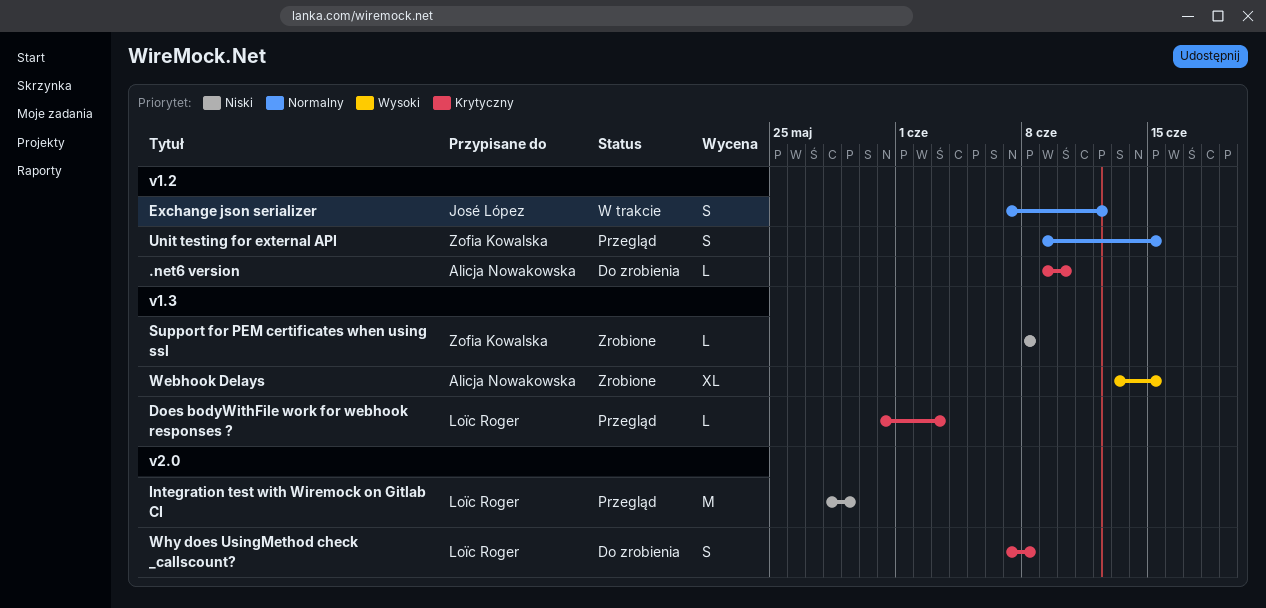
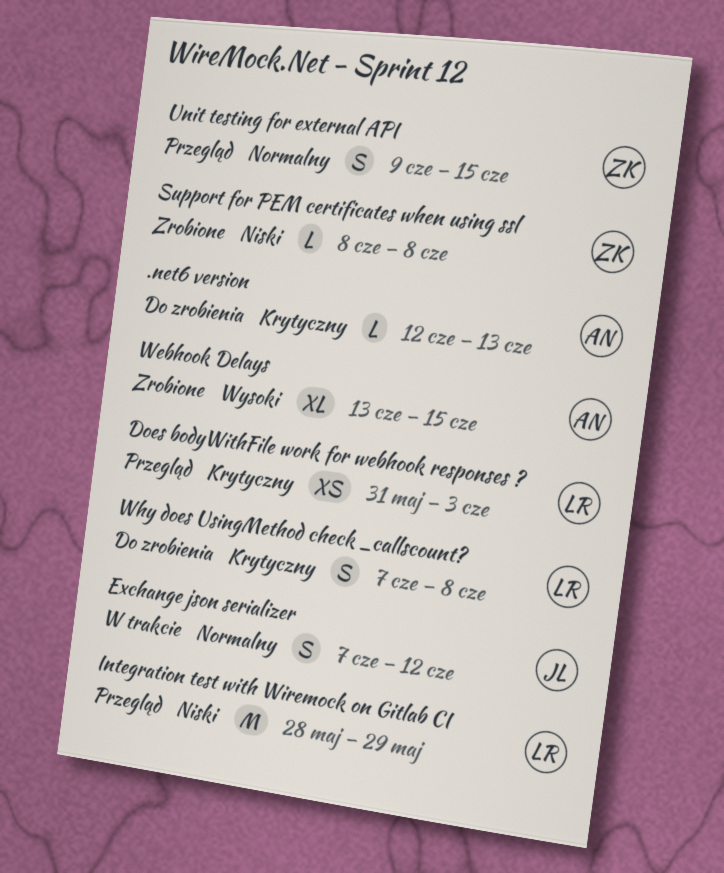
.net6 version, start: Jun 9 -> Jun 12
.net6 version, due: Jun 10 -> Jun 13
Does bodyWithFile work for webhook responses ?, estimate: L -> XS

